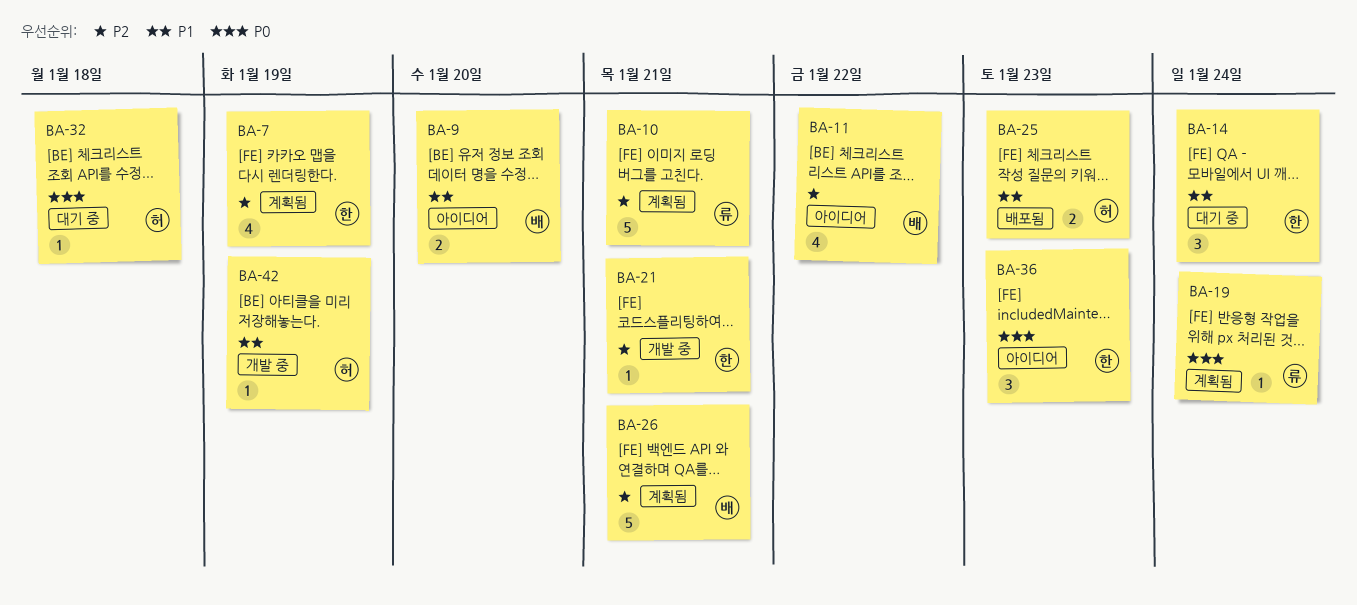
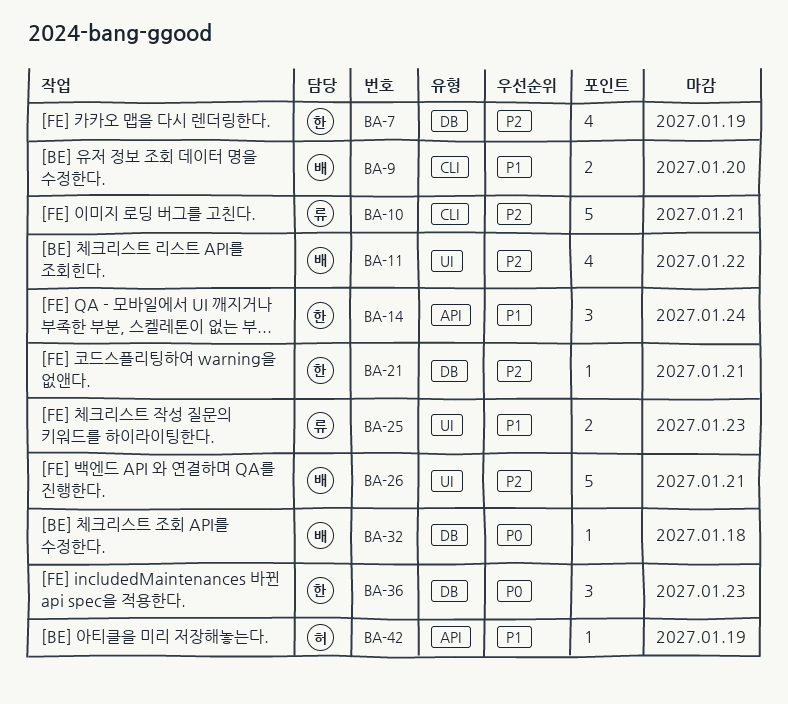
BA-19: present -> none
BA-25, owner: 허 -> 류
BA-32, owner: 허 -> 배

